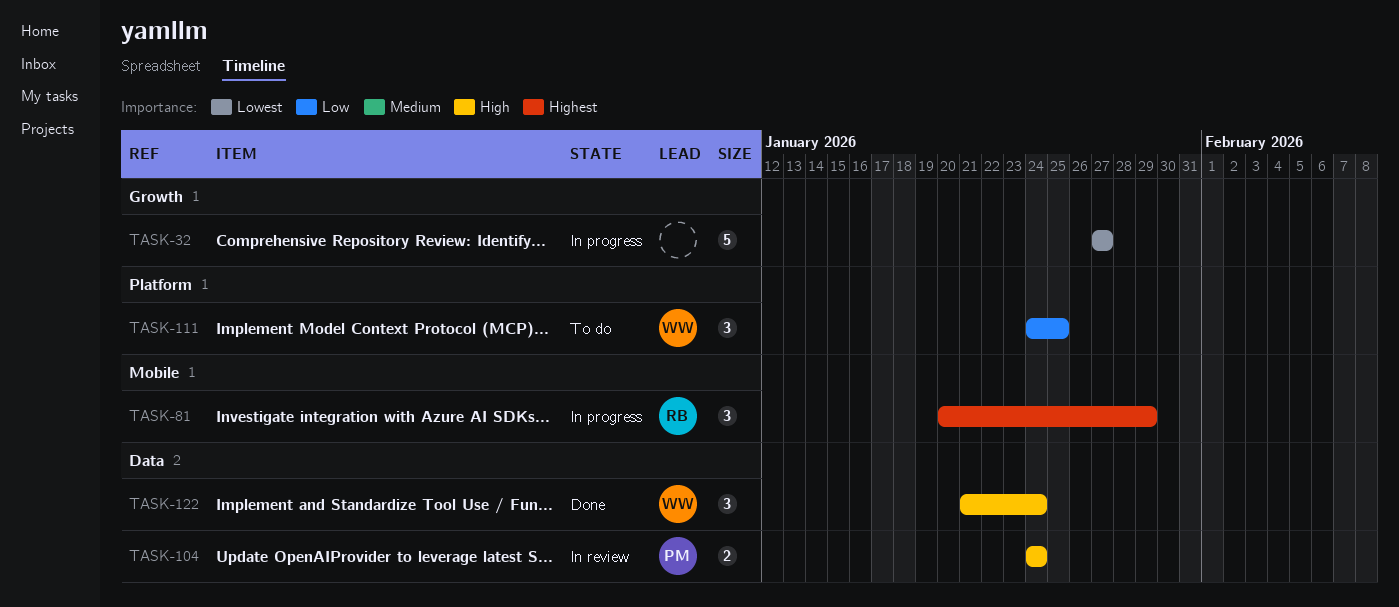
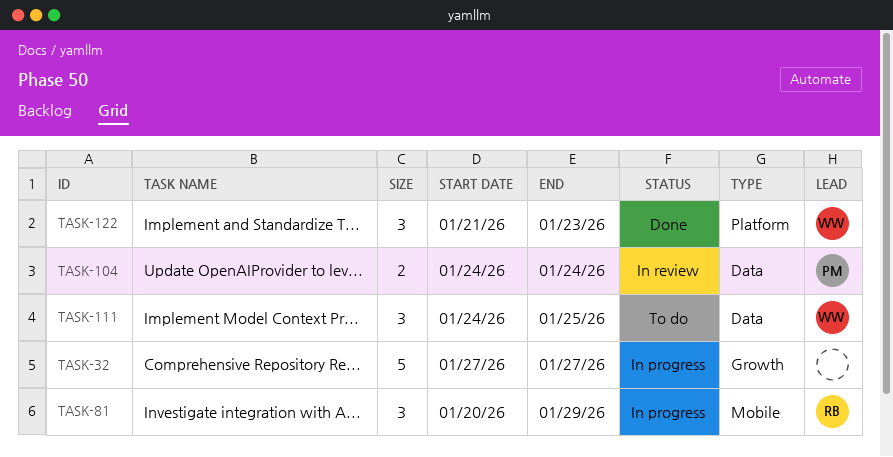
TASK-111, label: Platform -> Data
TASK-122, label: Data -> Platform
TASK-122, due: Jan 24 -> Jan 23

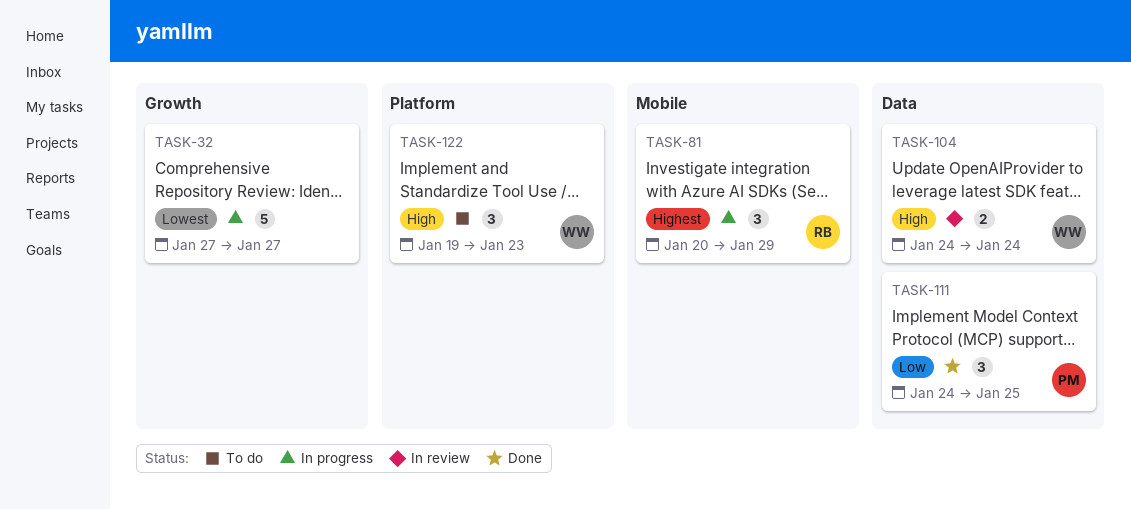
TASK-104, owner: PM -> WW
TASK-111, status: To do -> Done
TASK-111, owner: WW -> PM
TASK-122, status: Done -> To do
TASK-122, start: Jan 21 -> Jan 19

